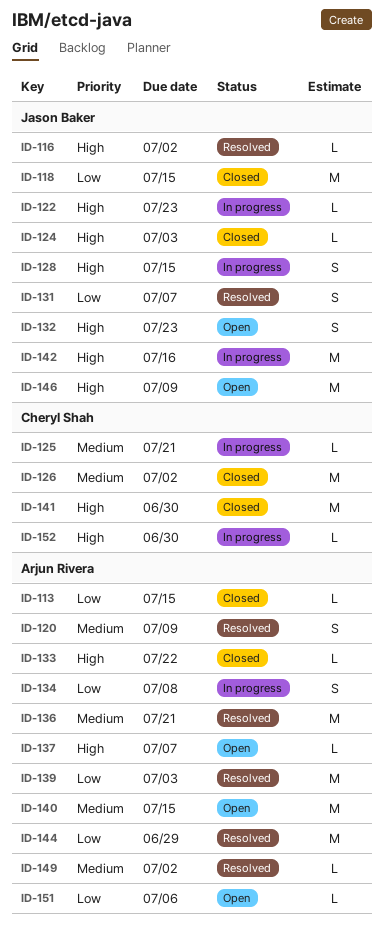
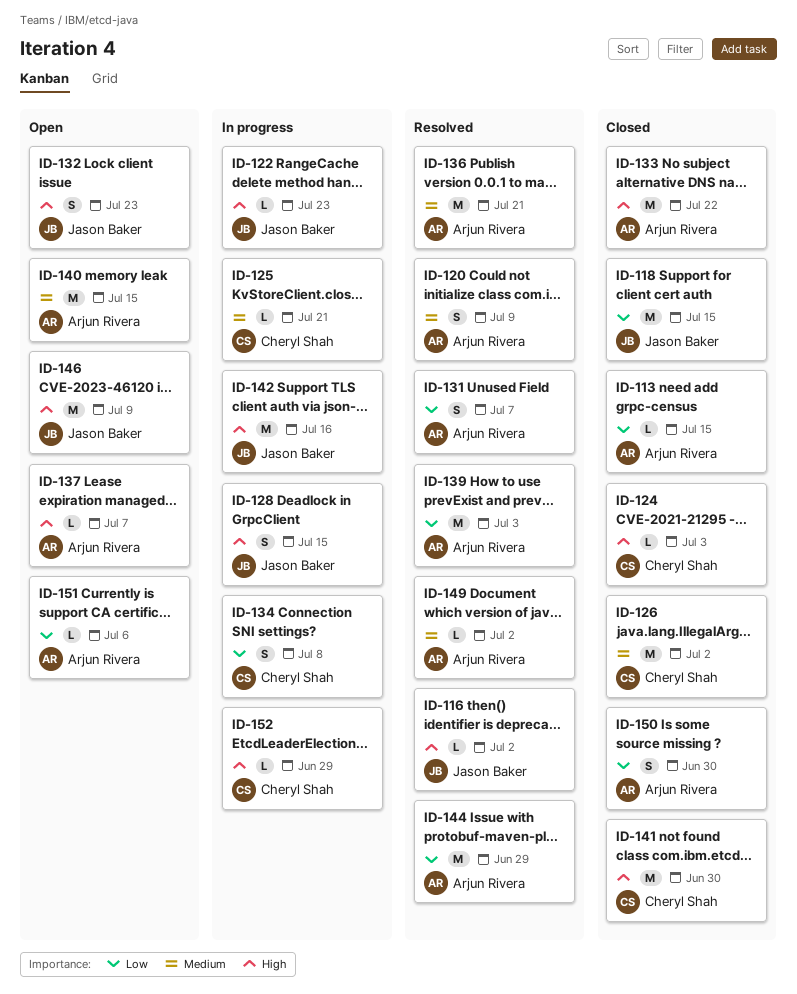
ID-124, owner: Jason Baker -> Cheryl Shah
ID-131, owner: Jason Baker -> Arjun Rivera
ID-133, estimate: L -> M
ID-134, owner: Arjun Rivera -> Cheryl Shah
ID-150: none -> present
ID-152, due: Jun 30 -> Jun 29

